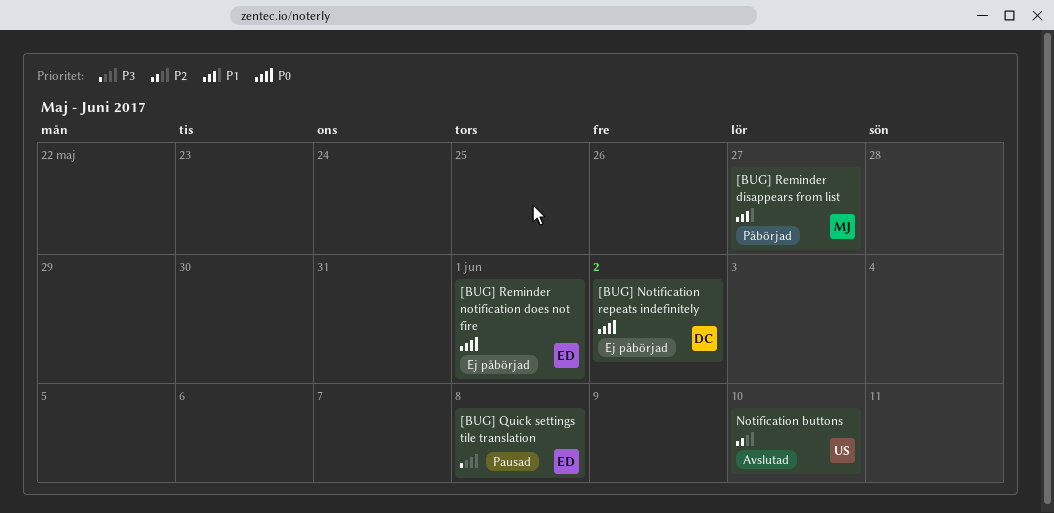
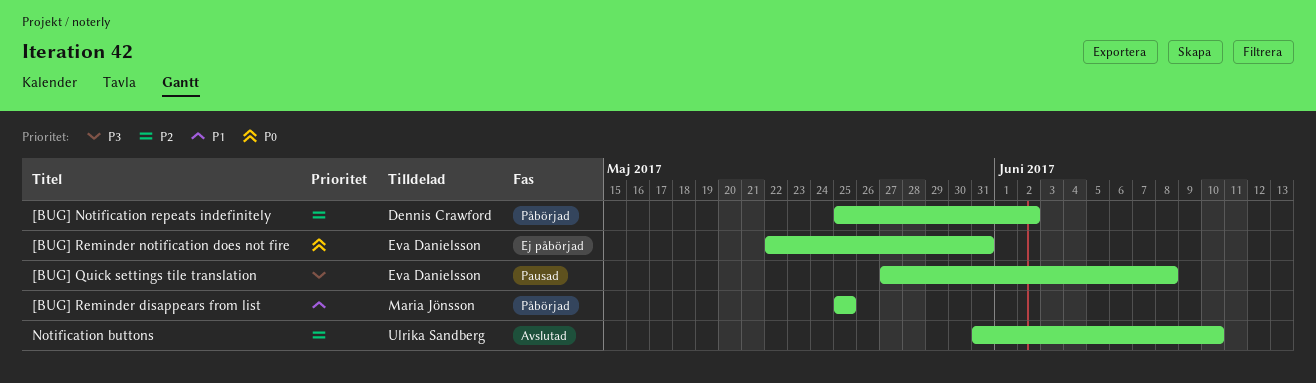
[BUG] Notification repeats indefinitely, status: Ej påbörjad -> Påbörjad
[BUG] Notification repeats indefinitely, priority: P0 -> P2
[BUG] Reminder disappears from list, due: May 27 -> May 25
[BUG] Reminder notification does not fire, due: Jun 1 -> May 31

